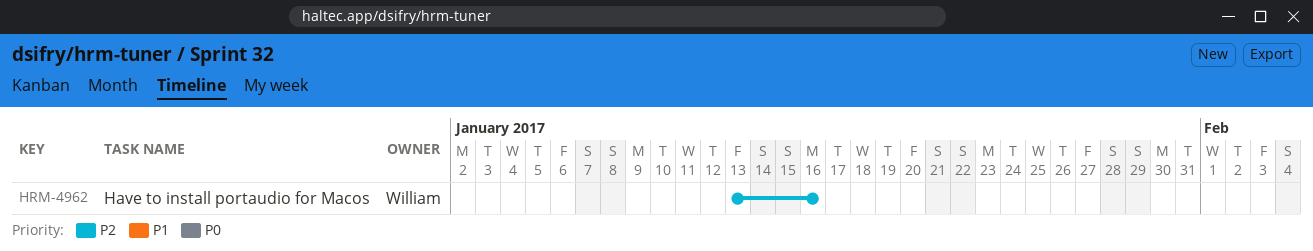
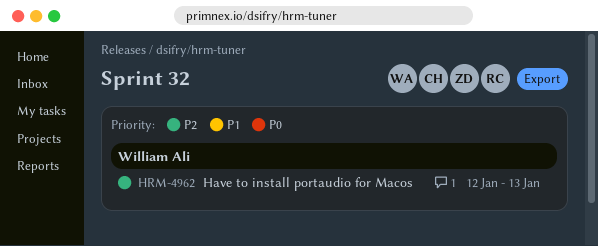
HRM-4962, start: Jan 13 -> Jan 12
HRM-4962, due: Jan 16 -> Jan 13

